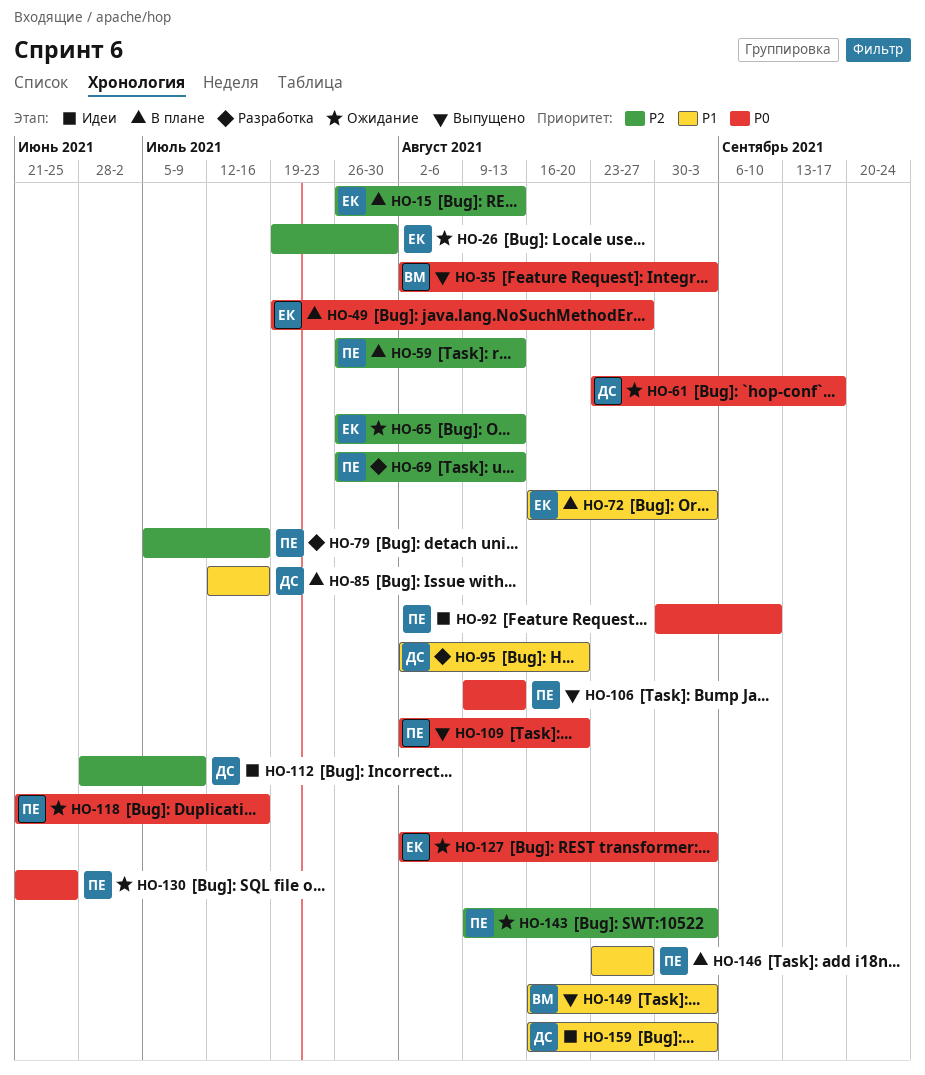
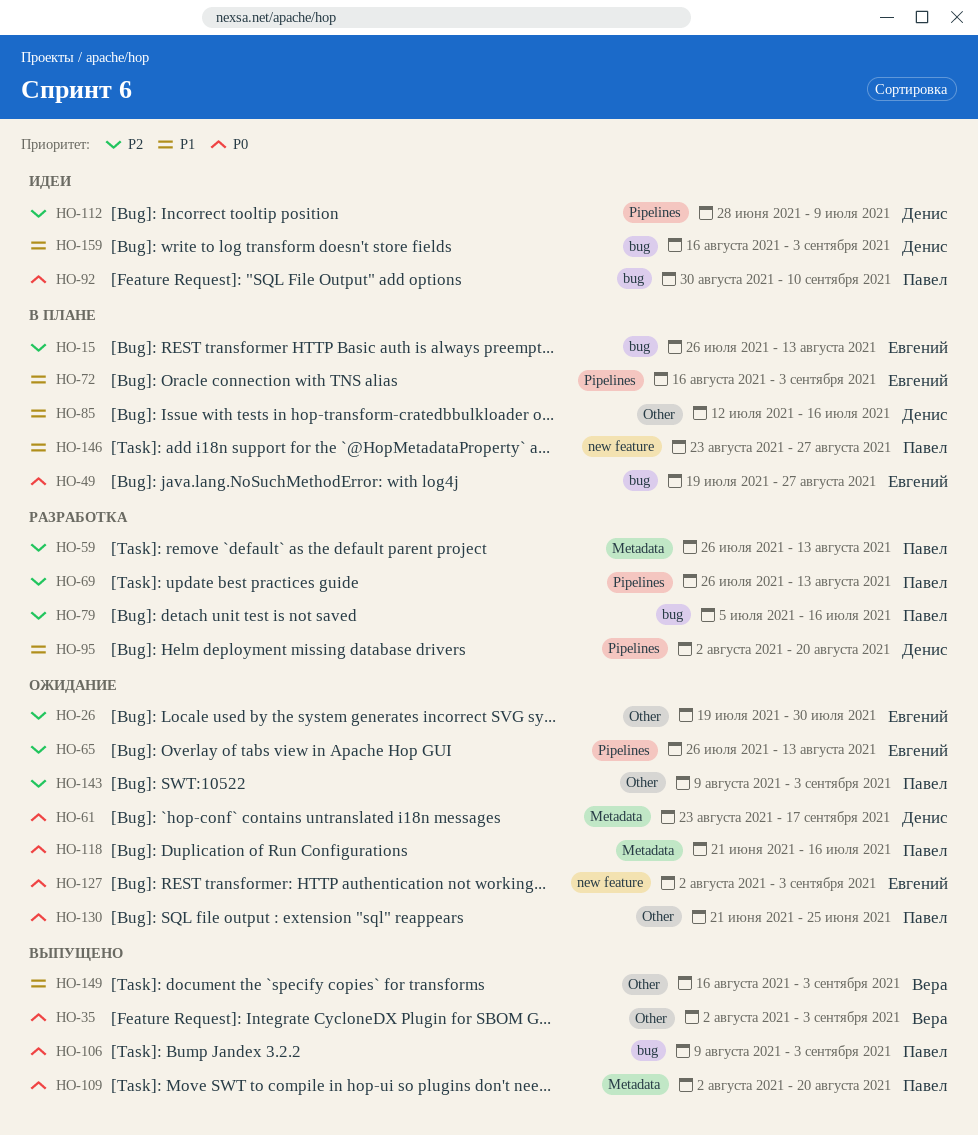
HO-59, status: В плане -> Разработка
HO-106, due: Aug 13 -> Sep 3

